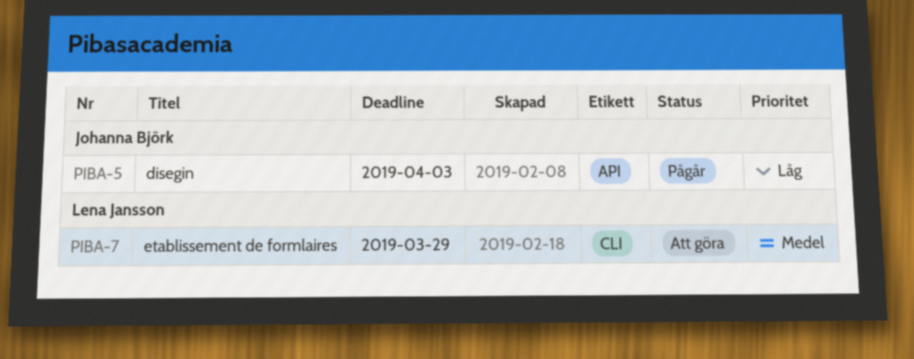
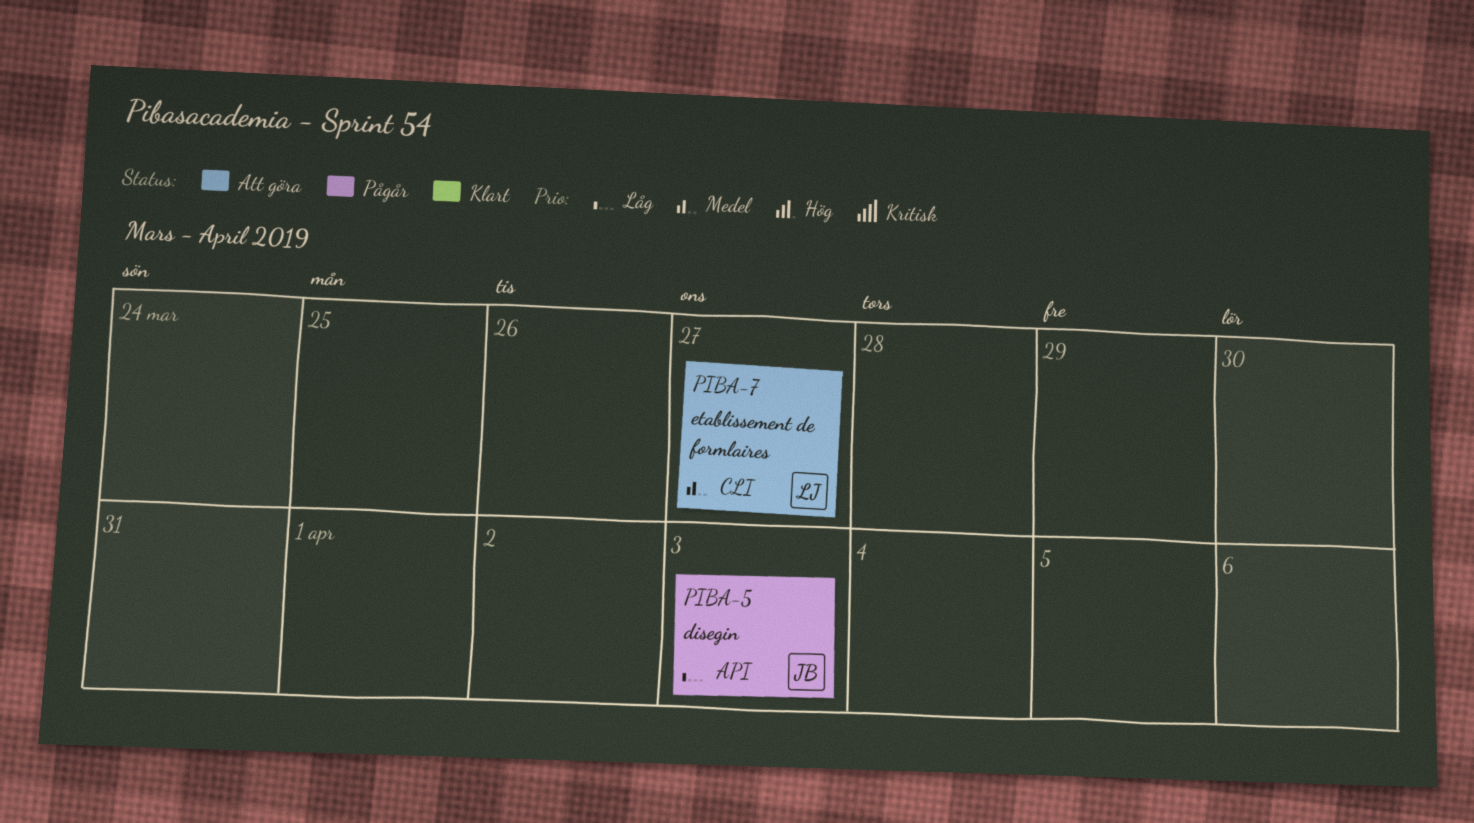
PIBA-7, due: Mar 29 -> Mar 27

